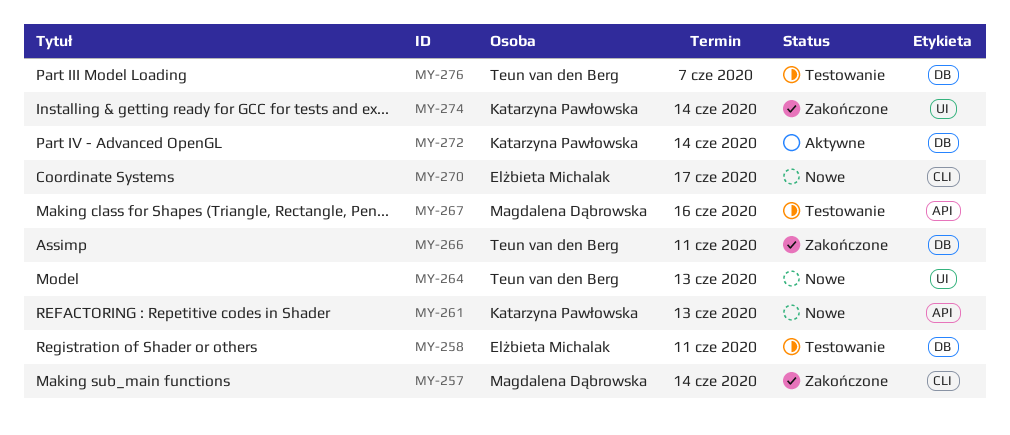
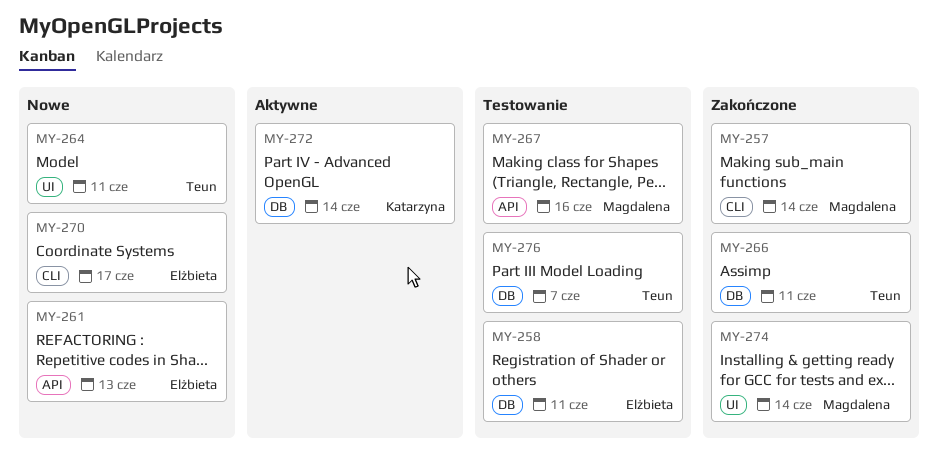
MY-261, owner: Katarzyna Pawłowska -> Elżbieta Michalak
MY-264, due: Jun 13 -> Jun 11
MY-274, owner: Katarzyna Pawłowska -> Magdalena Dąbrowska

